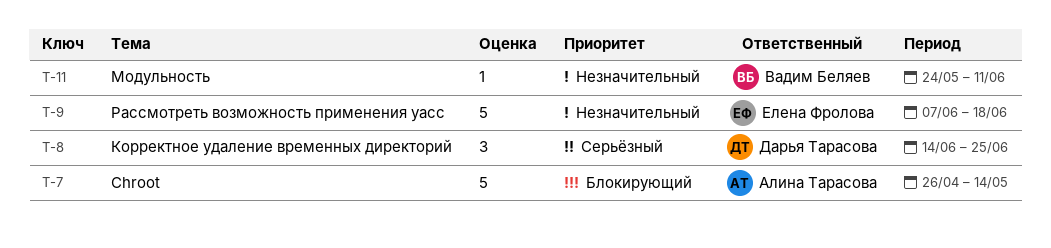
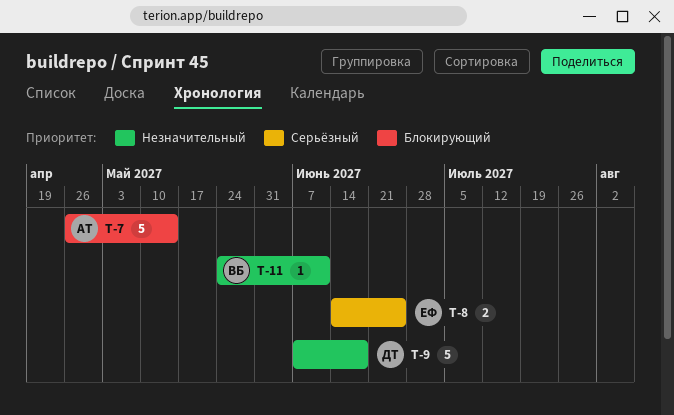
T-8, owner: Дарья Тарасова -> Елена Фролова
T-8, estimate: 3 -> 2
T-9, owner: Елена Фролова -> Дарья Тарасова

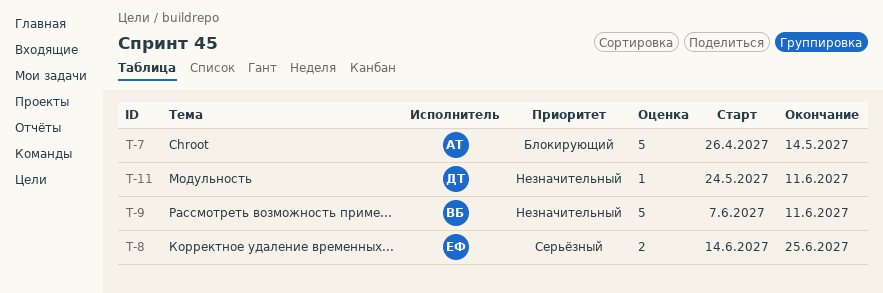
T-9, owner: ДТ -> ВБ
T-9, due: Jun 18 -> Jun 11
T-11, owner: ВБ -> ДТ

